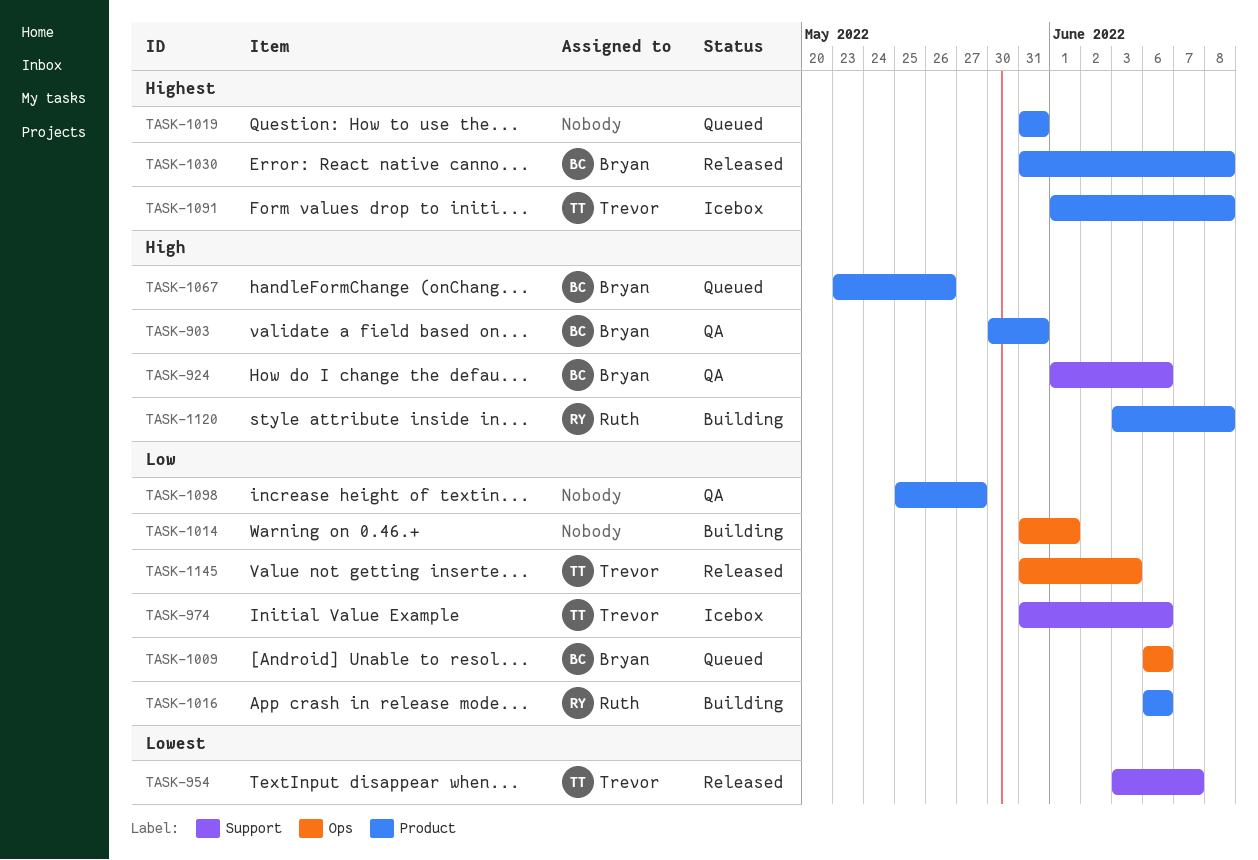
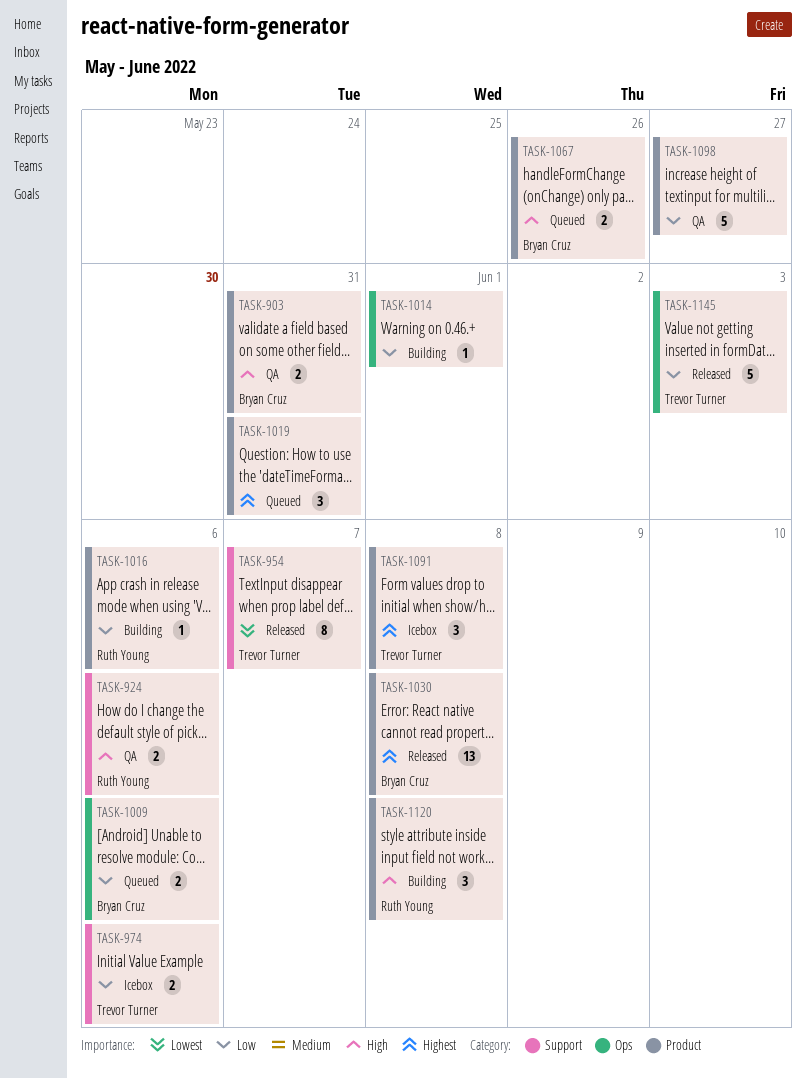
TASK-924, owner: Bryan Cruz -> Ruth Young

